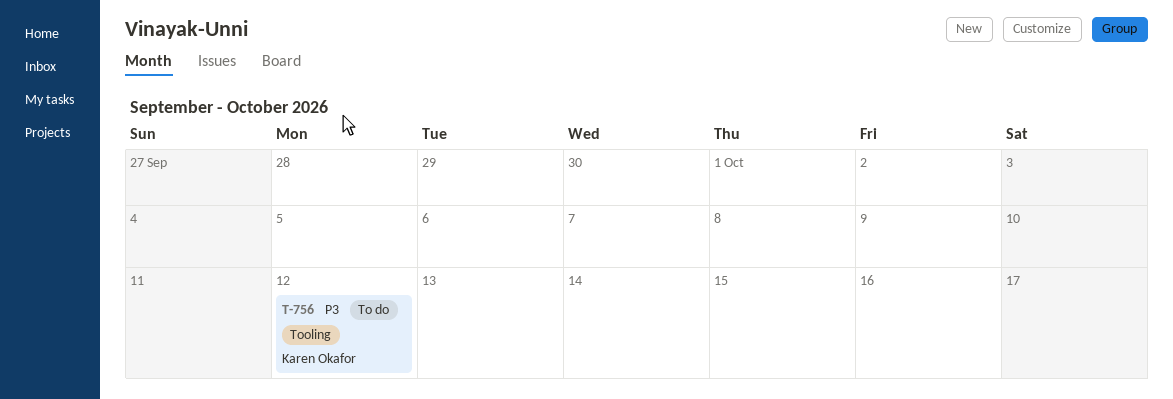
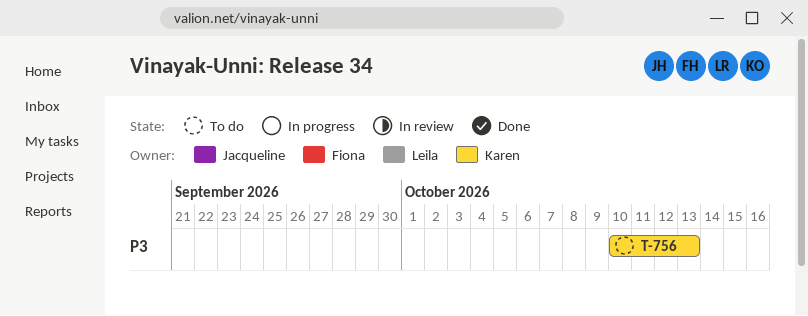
T-756, due: Oct 12 -> Oct 13

